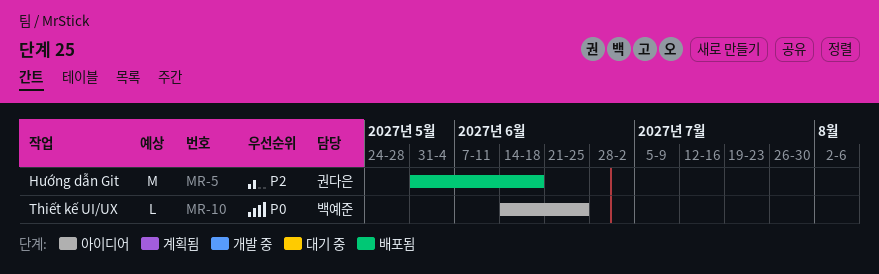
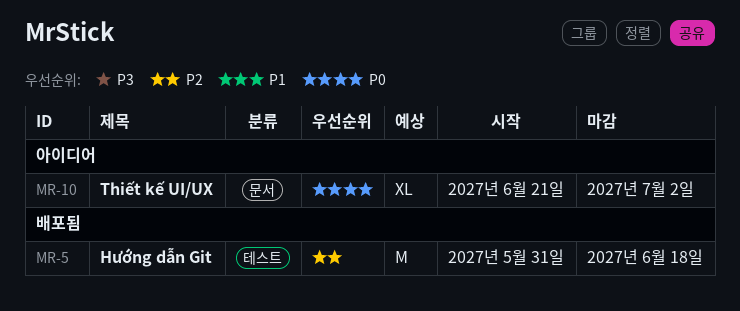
MR-10, estimate: L -> XL
MR-10, start: Jun 14 -> Jun 21
MR-10, due: Jun 25 -> Jul 2

